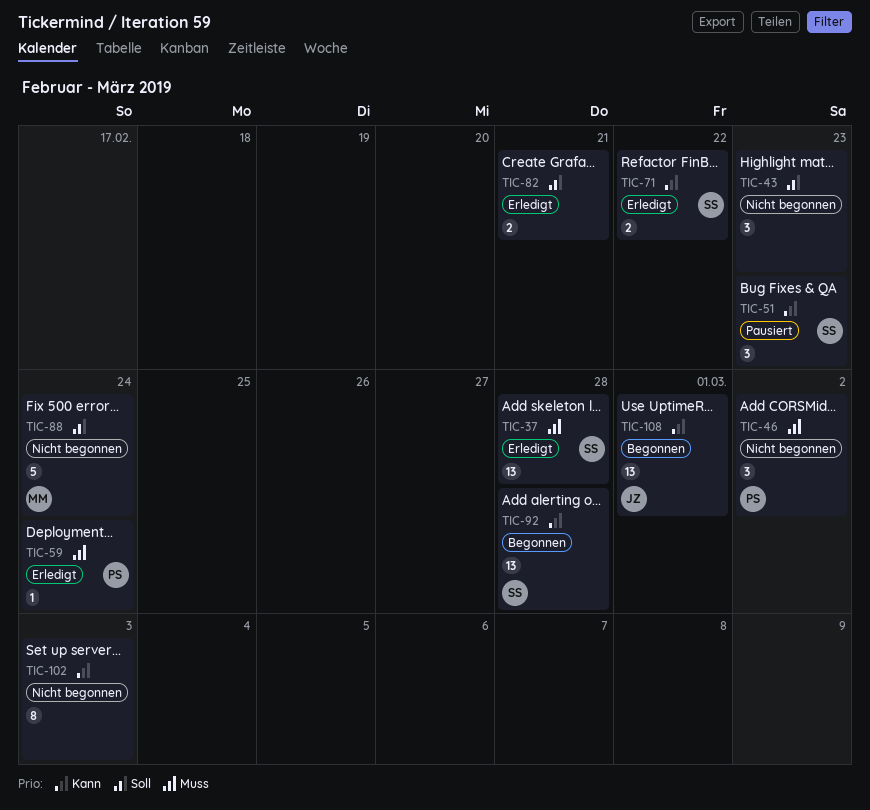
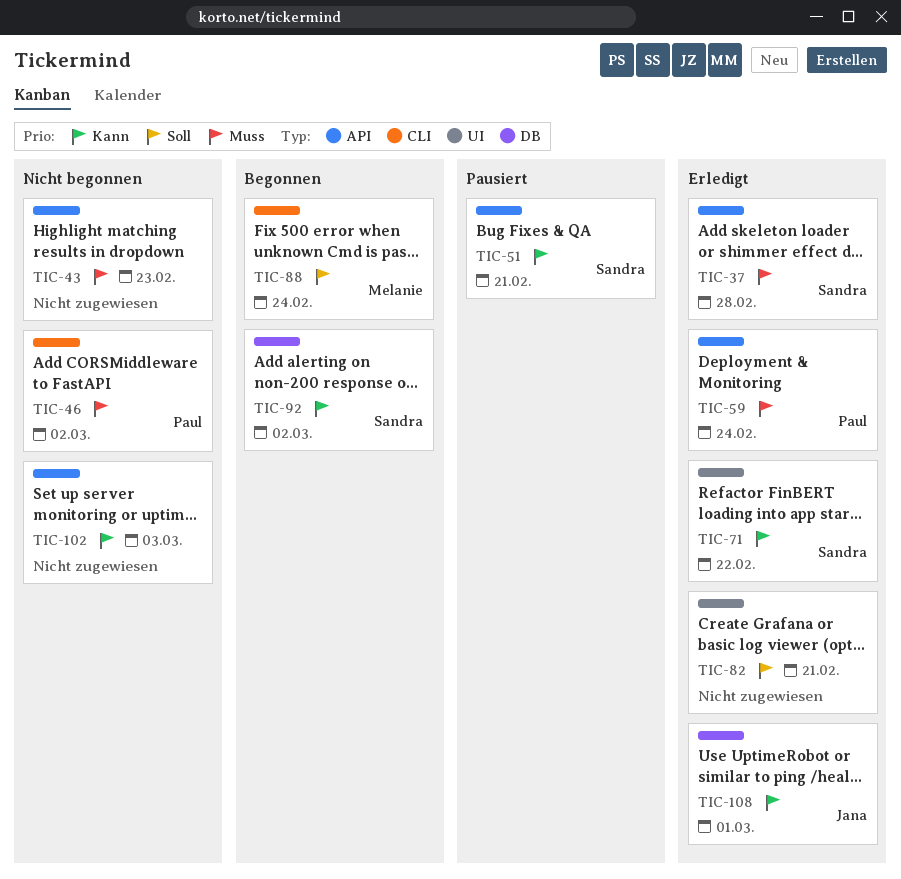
TIC-43, priority: Soll -> Muss
TIC-51, due: Feb 23 -> Feb 21
TIC-88, status: Nicht begonnen -> Begonnen
TIC-92, due: Feb 28 -> Mar 2
TIC-108, status: Begonnen -> Erledigt

